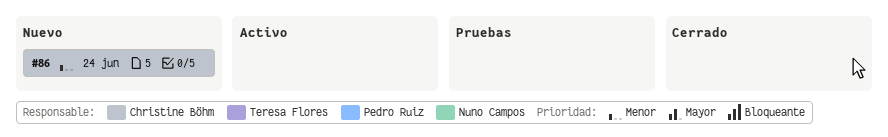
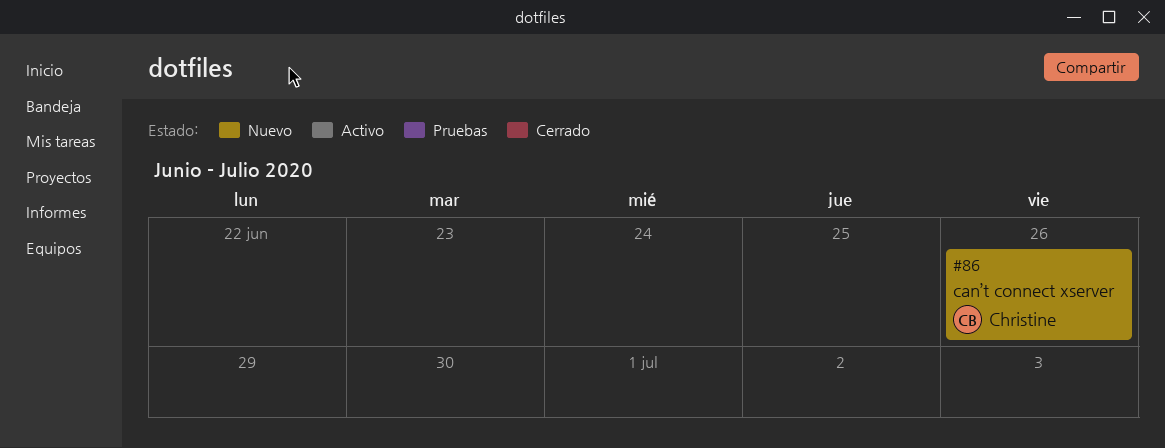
#86, due: Jun 24 -> Jun 26

